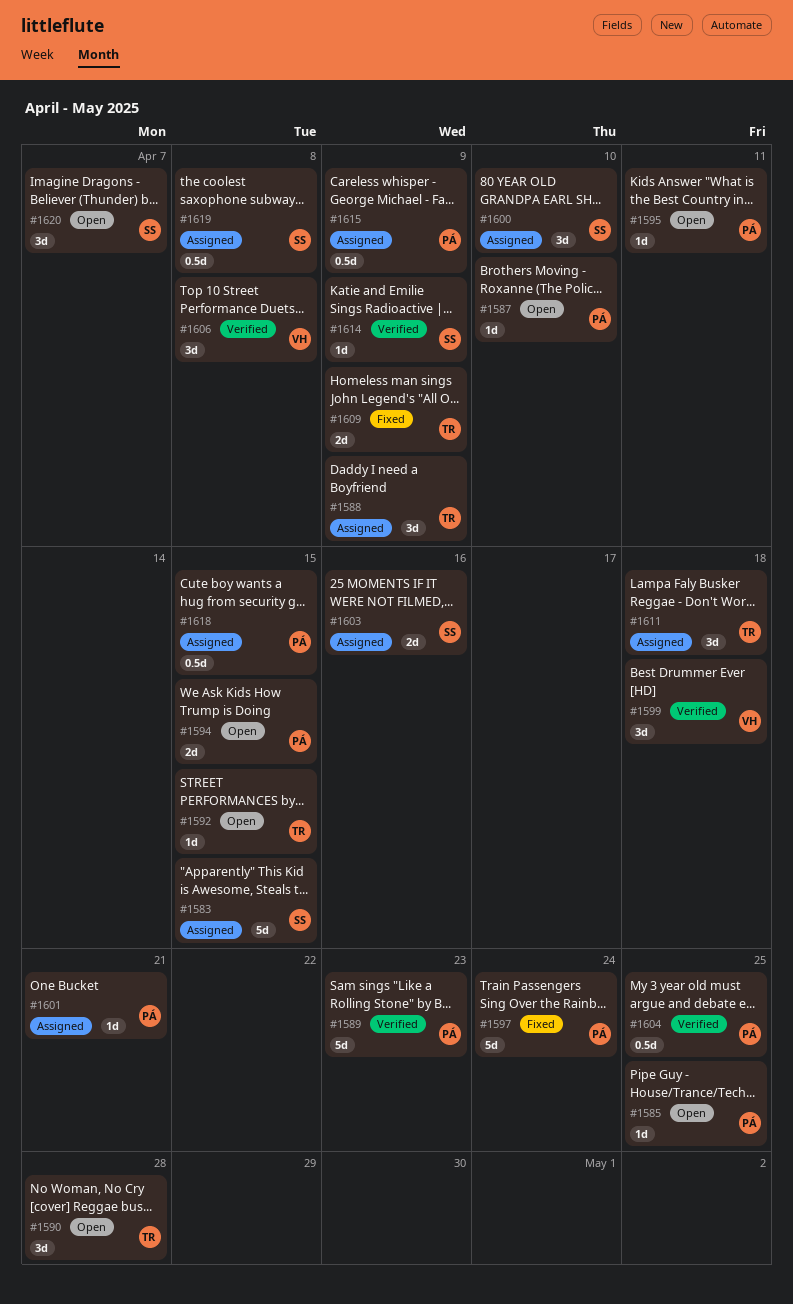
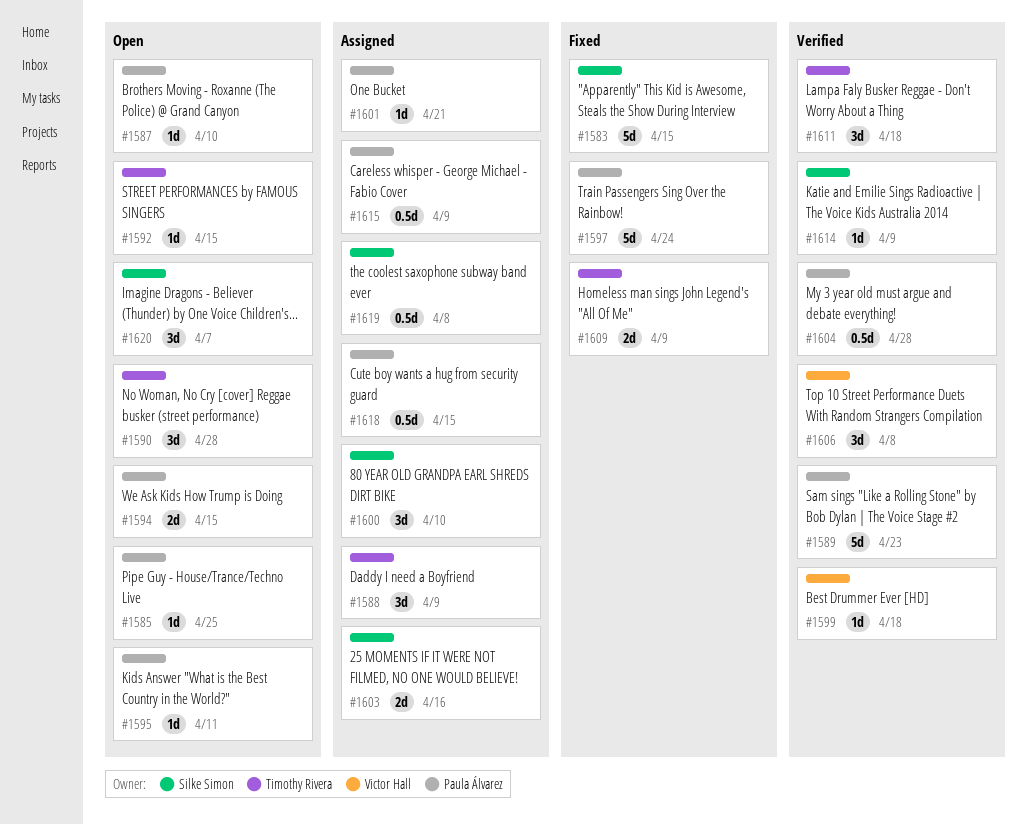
#1583, status: Assigned -> Fixed
#1599, estimate: 3d -> 1d
#1604, due: Apr 25 -> Apr 28
#1611, status: Assigned -> Verified

